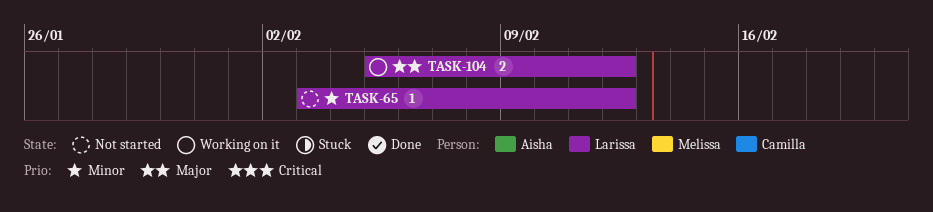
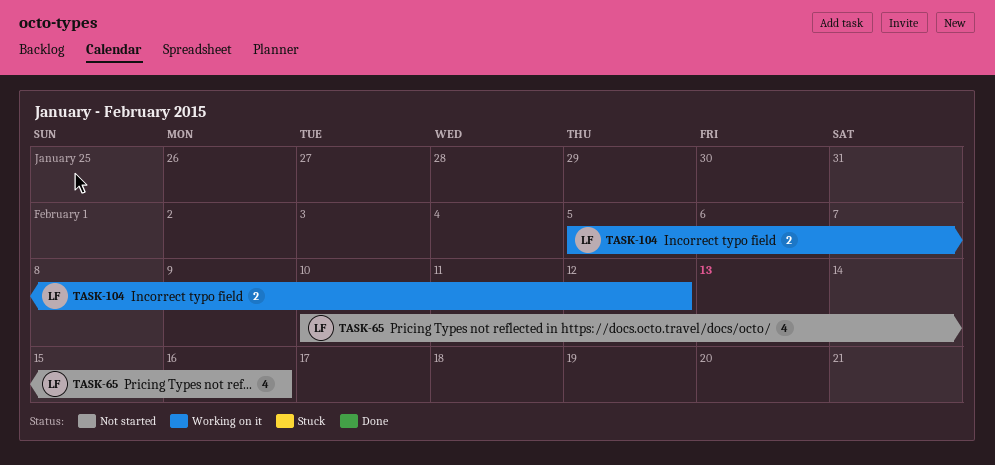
TASK-65, estimate: 1 -> 4
TASK-65, start: Feb 3 -> Feb 10
TASK-65, due: Feb 12 -> Feb 16

